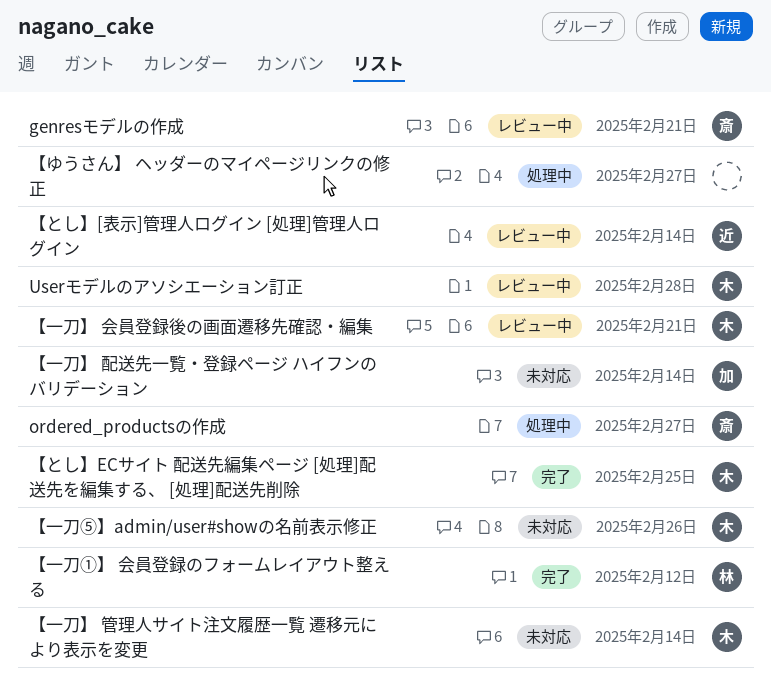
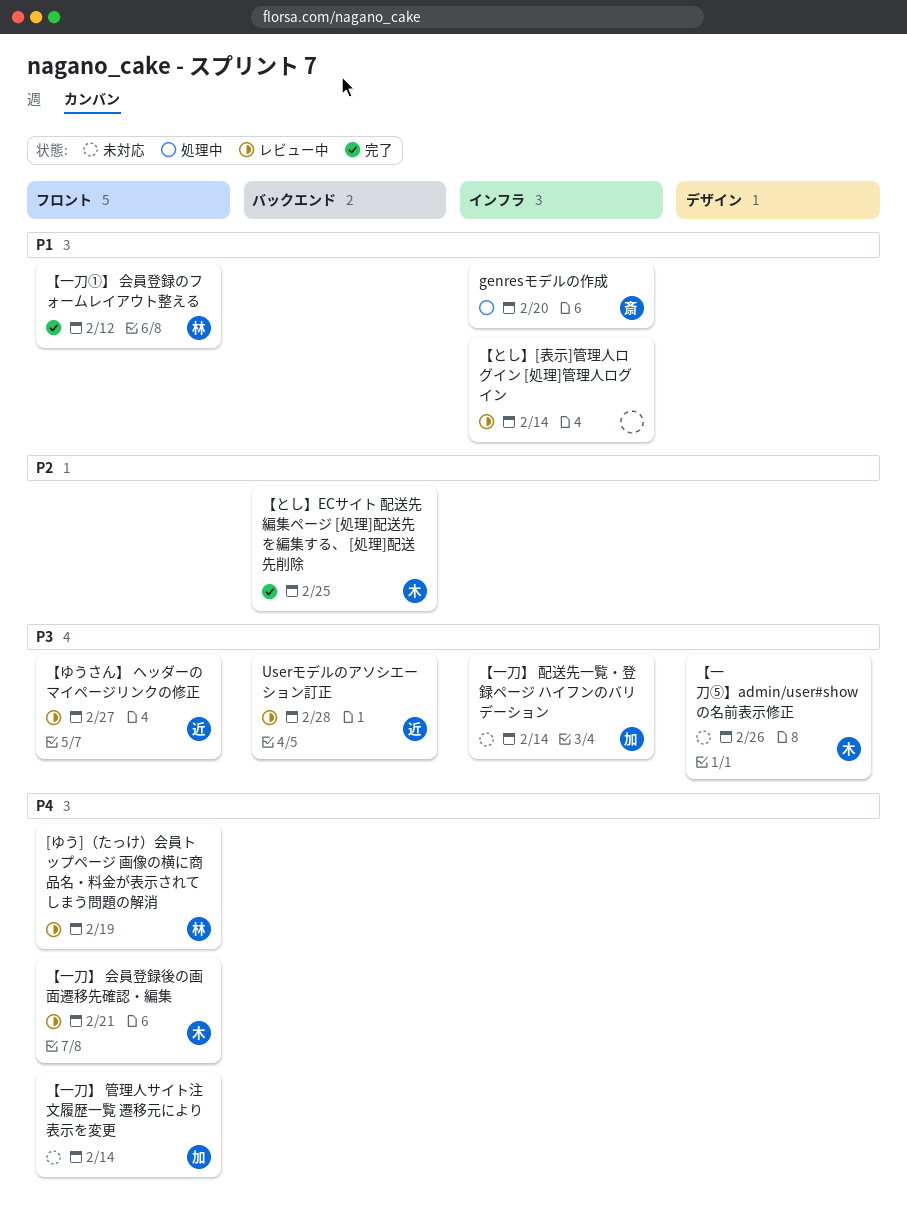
[ゆう]（たっけ）会員トップページ 画像の横に商品名・料金が表示されてしまう問題の解消: none -> present
genresモデルの作成, status: レビュー中 -> 処理中
genresモデルの作成, due: Feb 21 -> Feb 20
ordered_productsの作成: present -> none
Userモデルのアソシエーション訂正, owner: 木 -> 近
【とし】[表示]管理人ログイン [処理]管理人ログイン, owner: 近 -> none
【ゆうさん】 ヘッダーのマイページリンクの修正, status: 処理中 -> レビュー中
【ゆうさん】 ヘッダーのマイページリンクの修正, owner: none -> 近
【一刀】 管理人サイト注文履歴一覧 遷移元により表示を変更, owner: 木 -> 加

